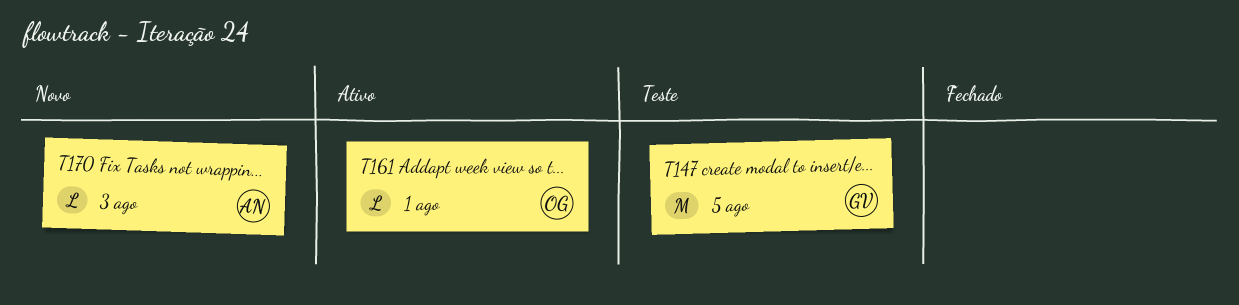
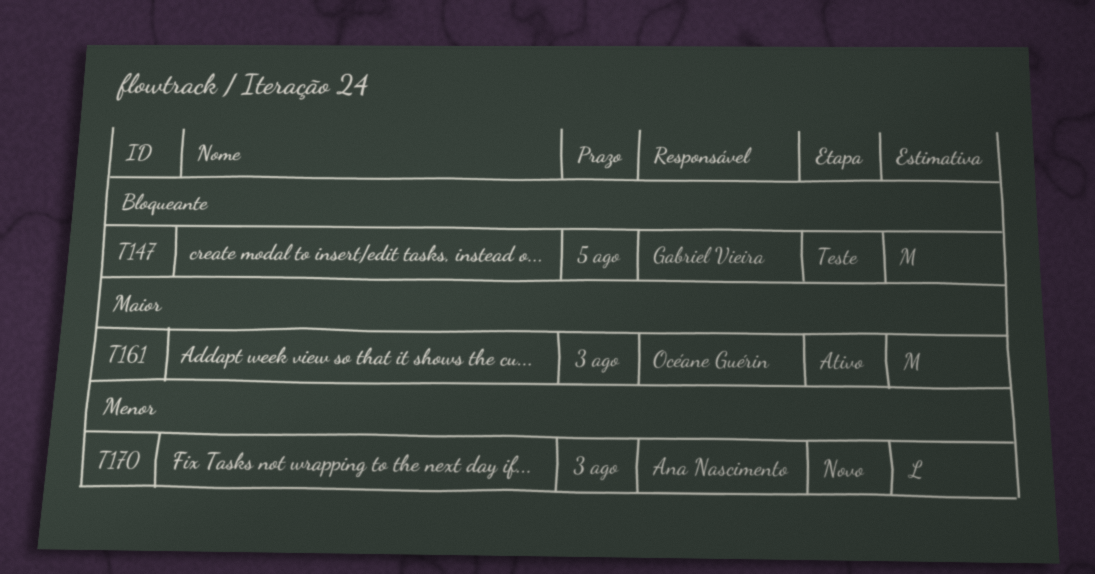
T161, estimate: L -> M
T161, due: Aug 1 -> Aug 3

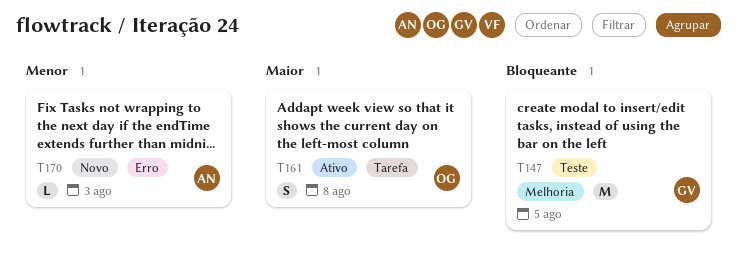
T161, estimate: M -> S
T161, due: Aug 3 -> Aug 8

